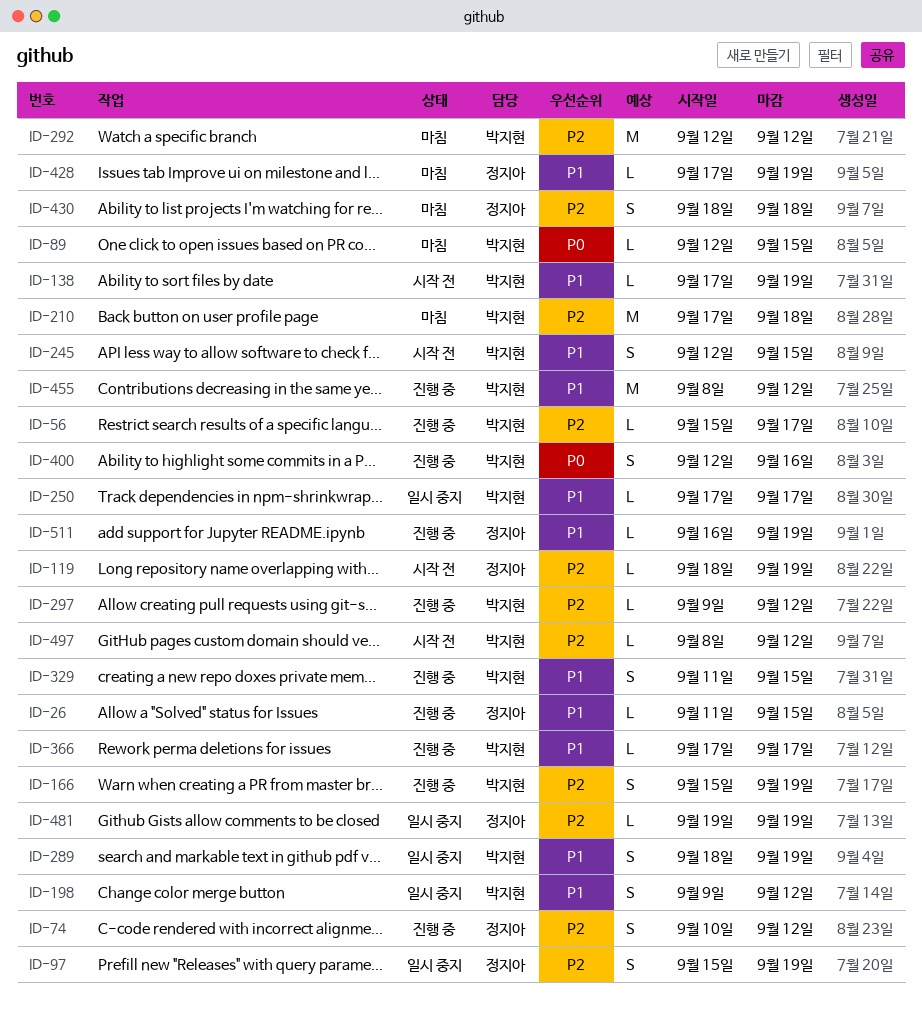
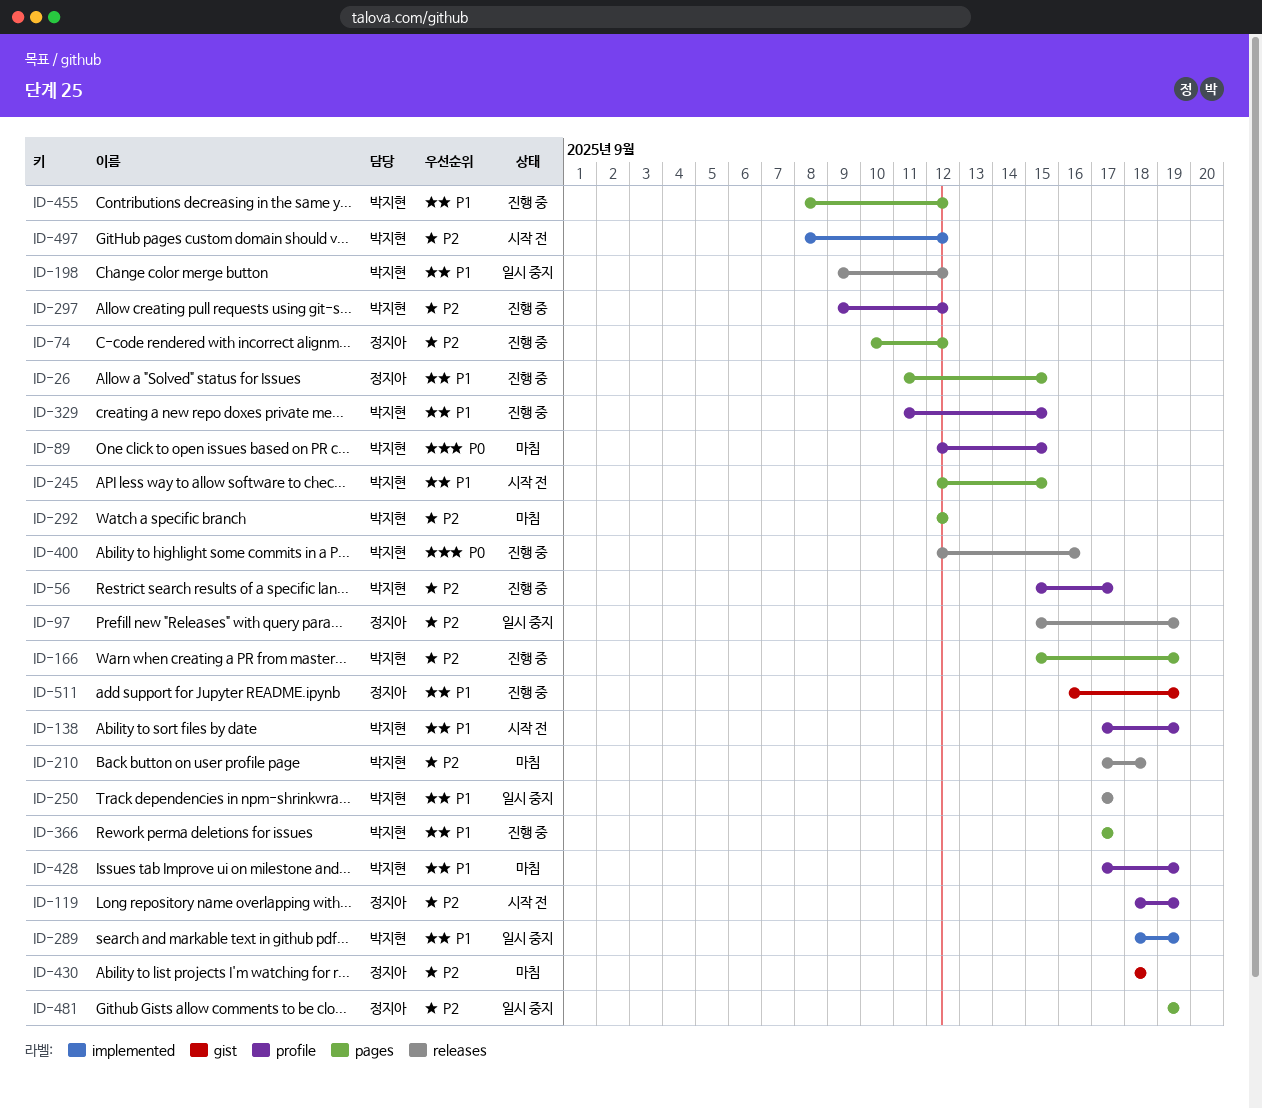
ID-428, owner: 정지아 -> 박지현

